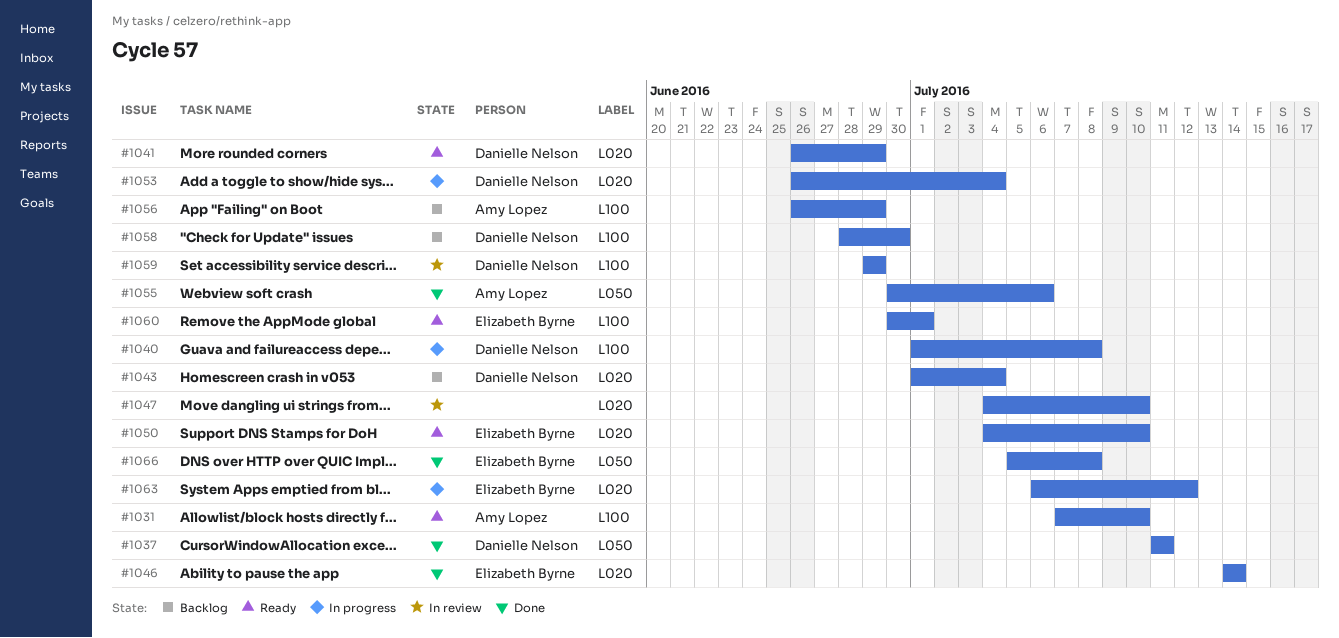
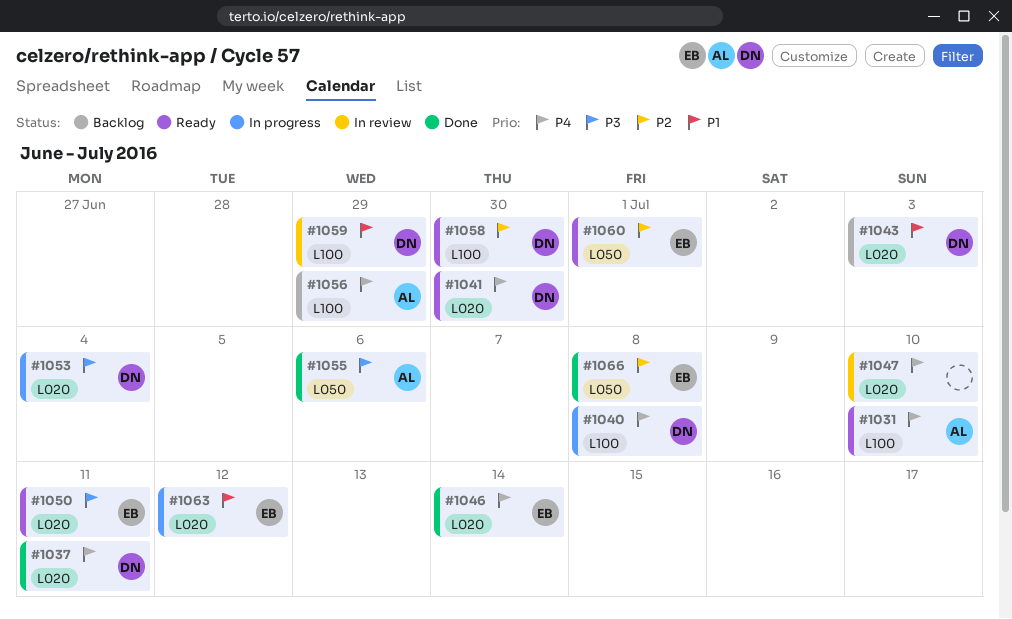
#1037, label: L050 -> L020
#1041, due: Jun 29 -> Jun 30
#1043, due: Jul 4 -> Jul 3
#1050, due: Jul 10 -> Jul 11
#1058, status: Backlog -> Ready
#1060, label: L100 -> L050

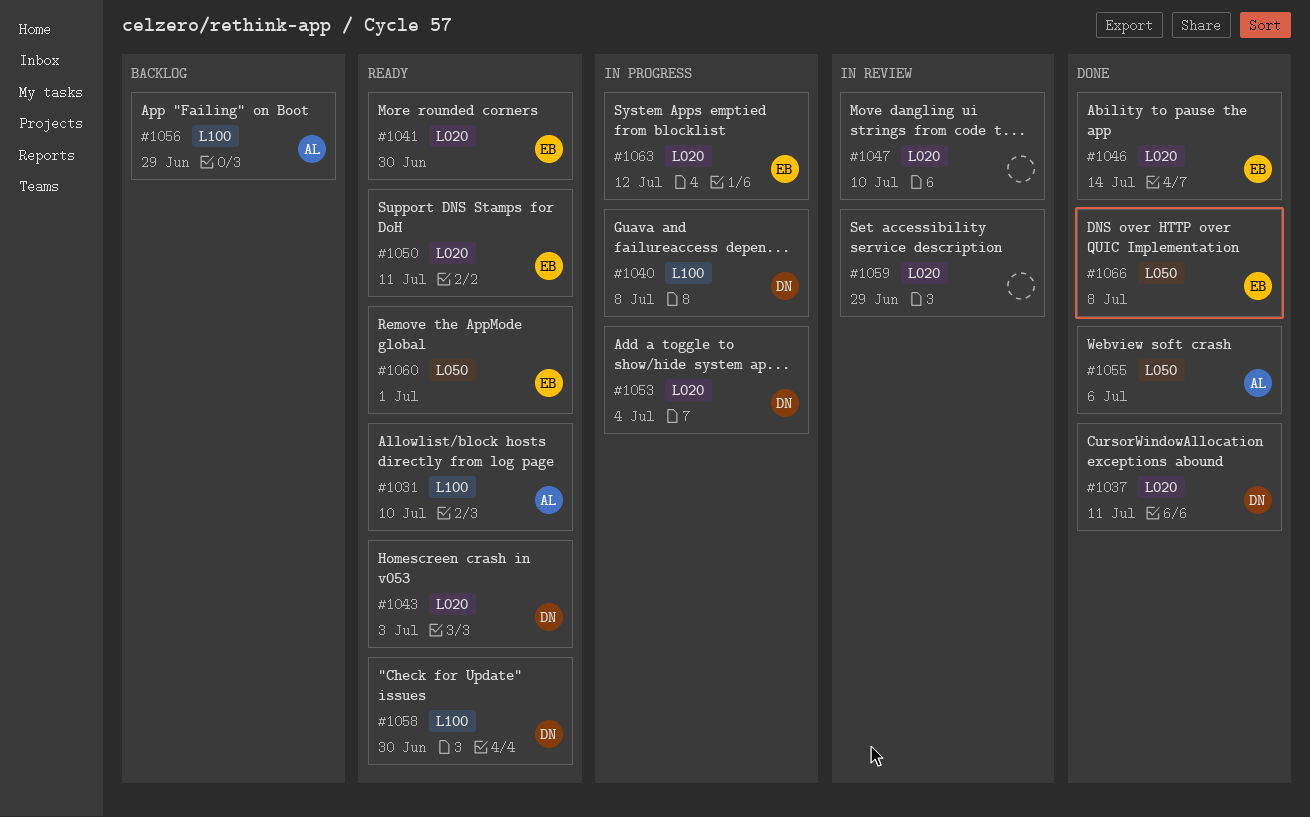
#1041, owner: DN -> EB
#1043, status: Backlog -> Ready
#1059, owner: DN -> none
#1059, label: L100 -> L020

